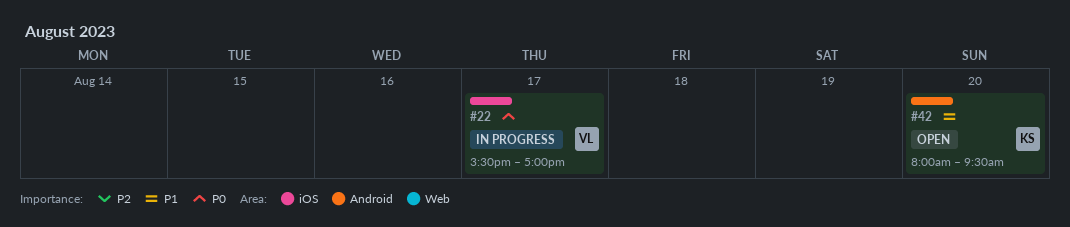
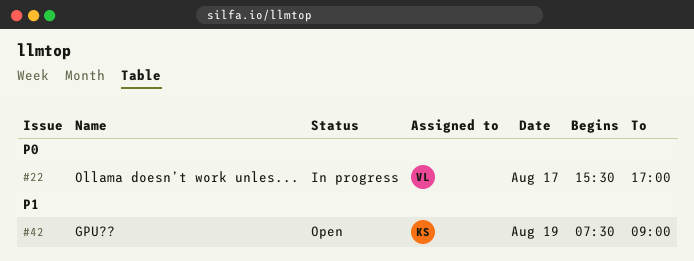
#42, day: Aug 20 -> Aug 19
#42, begins: 08:00 -> 07:30
#42, ends: 09:30 -> 09:00

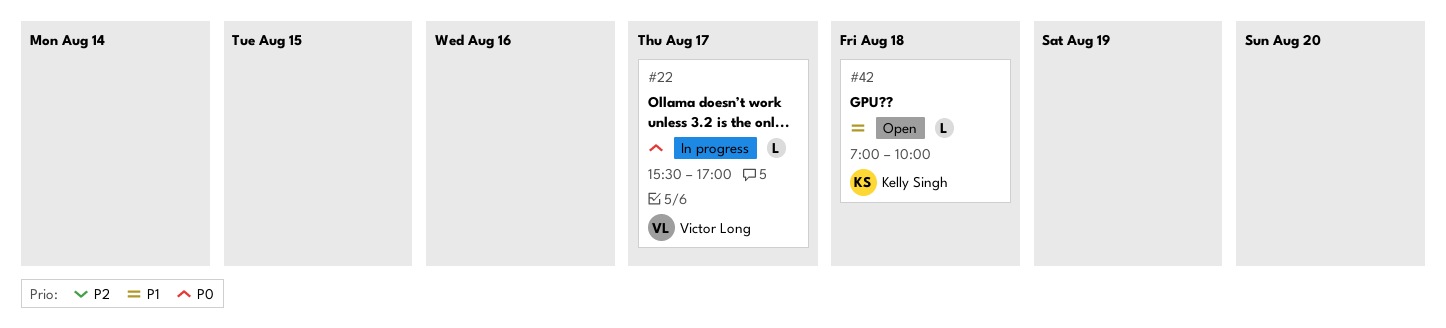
#42, day: Aug 19 -> Aug 18
#42, begins: 07:30 -> 07:00
#42, ends: 09:00 -> 10:00

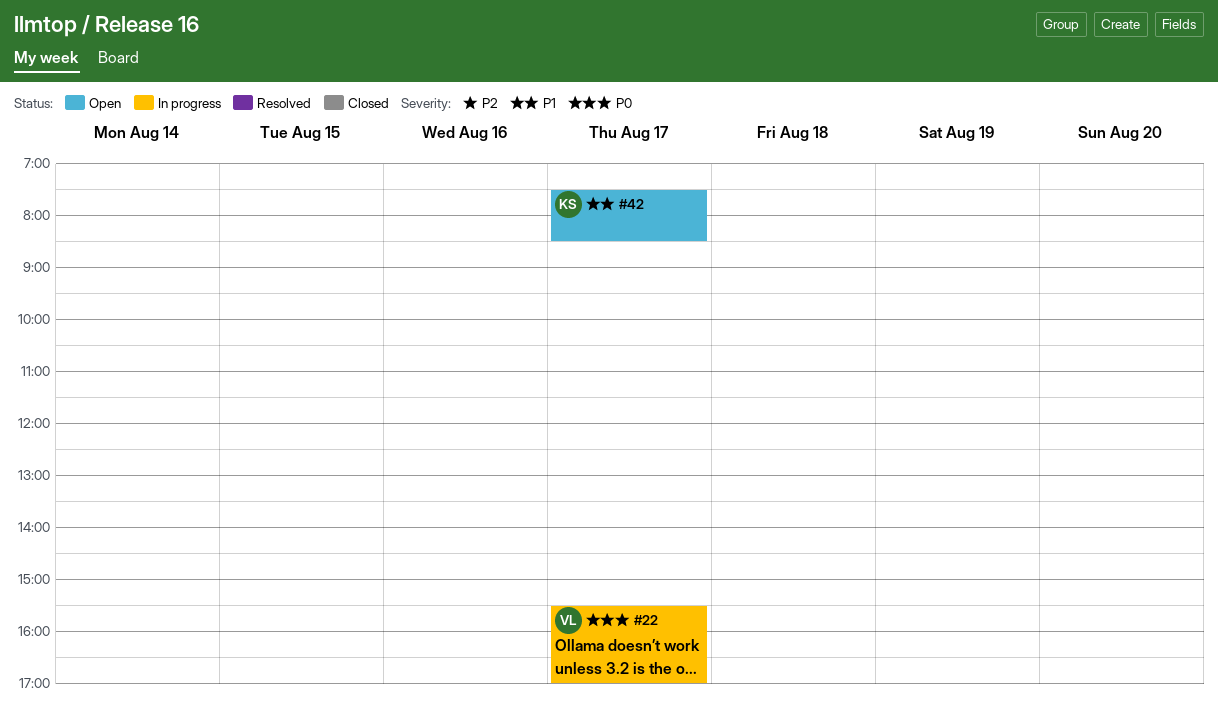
#42, day: Aug 18 -> Aug 17
#42, begins: 07:00 -> 07:30
#42, ends: 10:00 -> 08:30

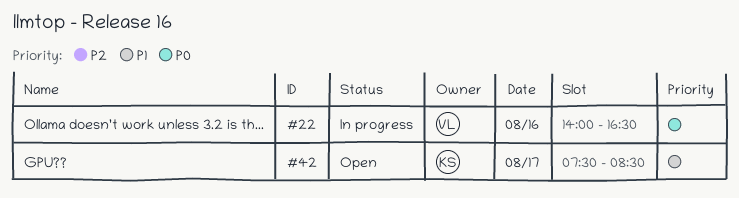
#22, day: Aug 17 -> Aug 16
#22, begins: 15:30 -> 14:00
#22, ends: 17:00 -> 16:30

